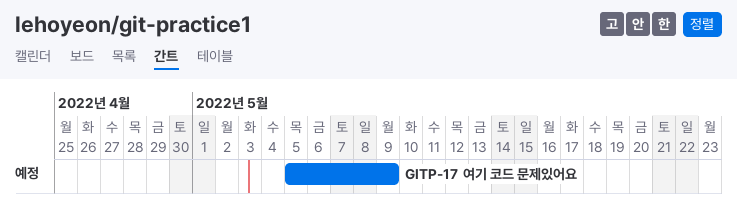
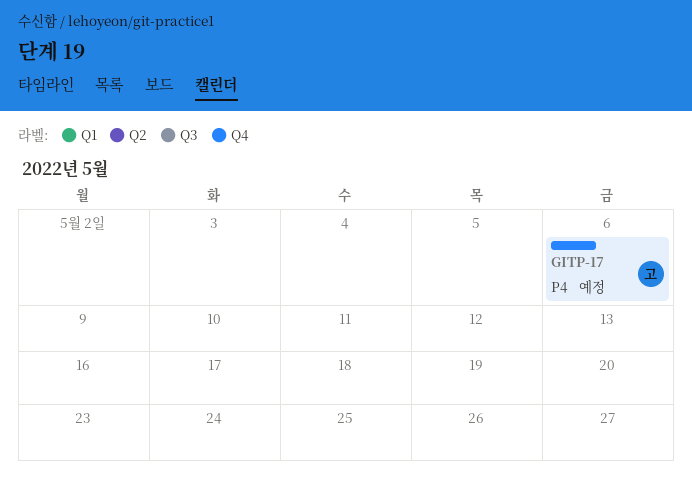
GITP-17, due: May 9 -> May 6

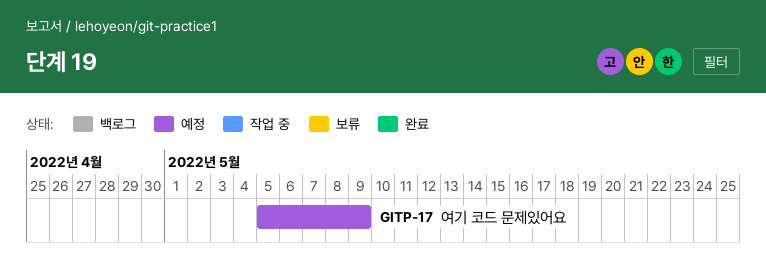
GITP-17, due: May 6 -> May 9

